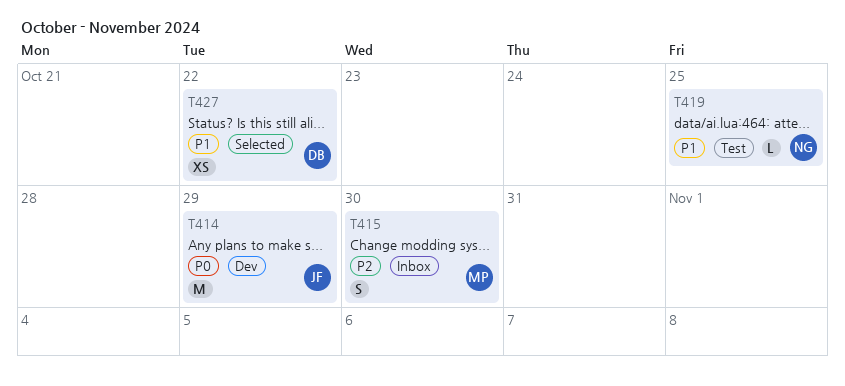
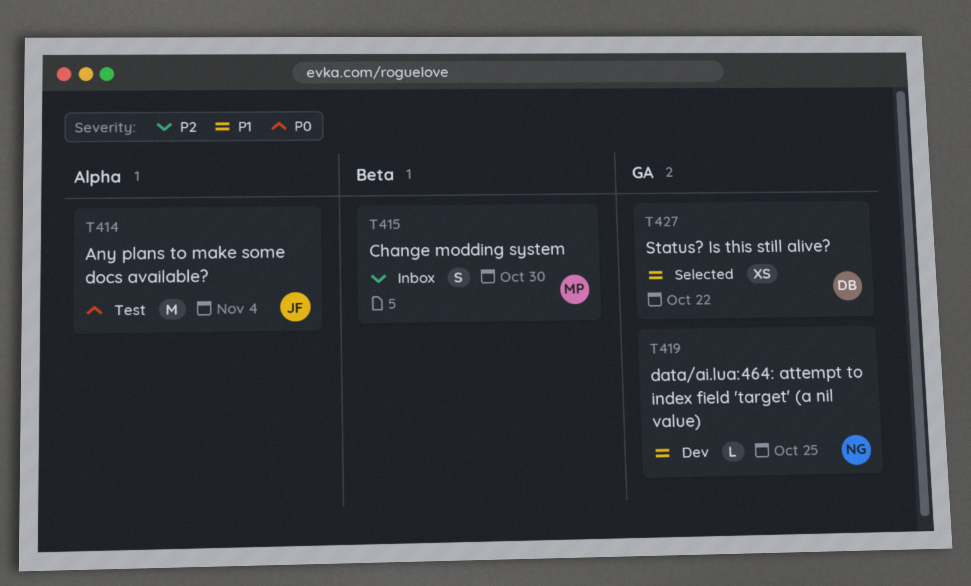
T414, status: Dev -> Test
T414, due: Oct 29 -> Nov 4
T419, status: Test -> Dev

